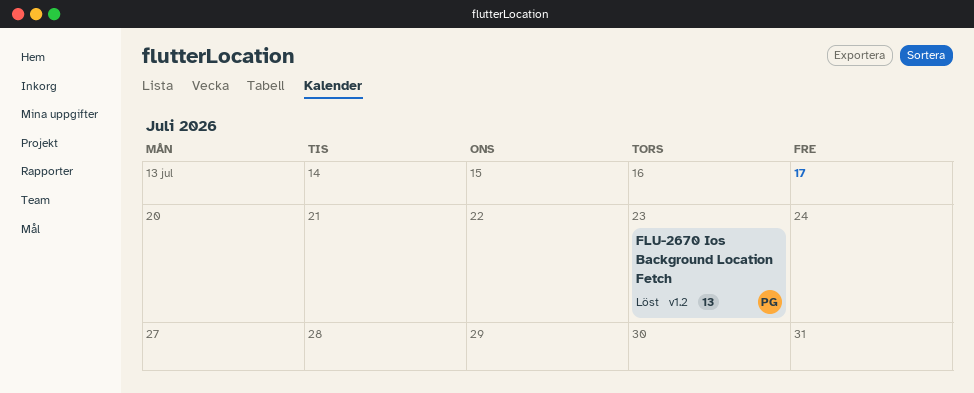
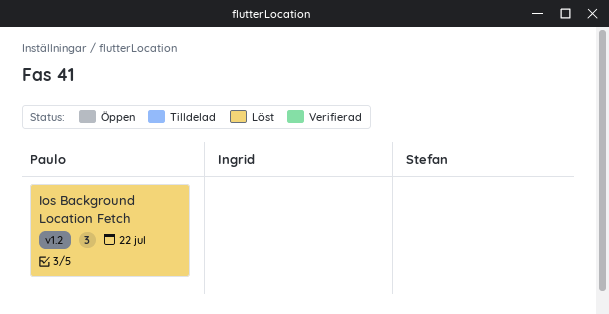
Ios Background Location Fetch, estimate: 13 -> 3
Ios Background Location Fetch, due: Jul 23 -> Jul 22

